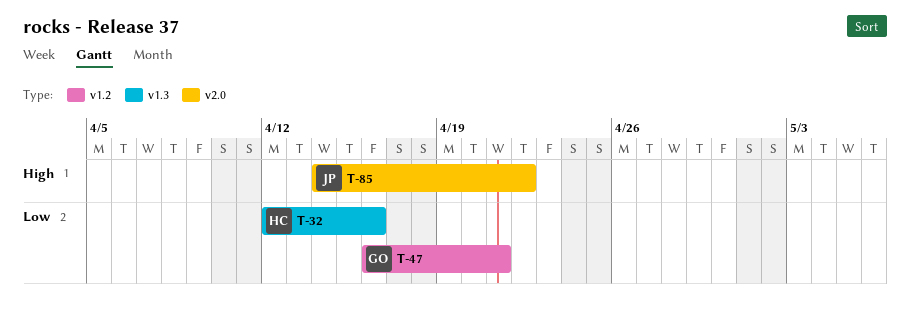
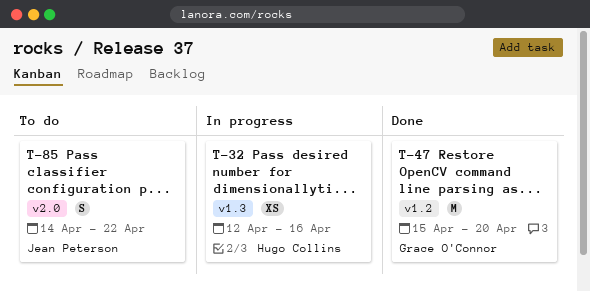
T-47, start: Apr 16 -> Apr 15
T-47, due: Apr 21 -> Apr 20

